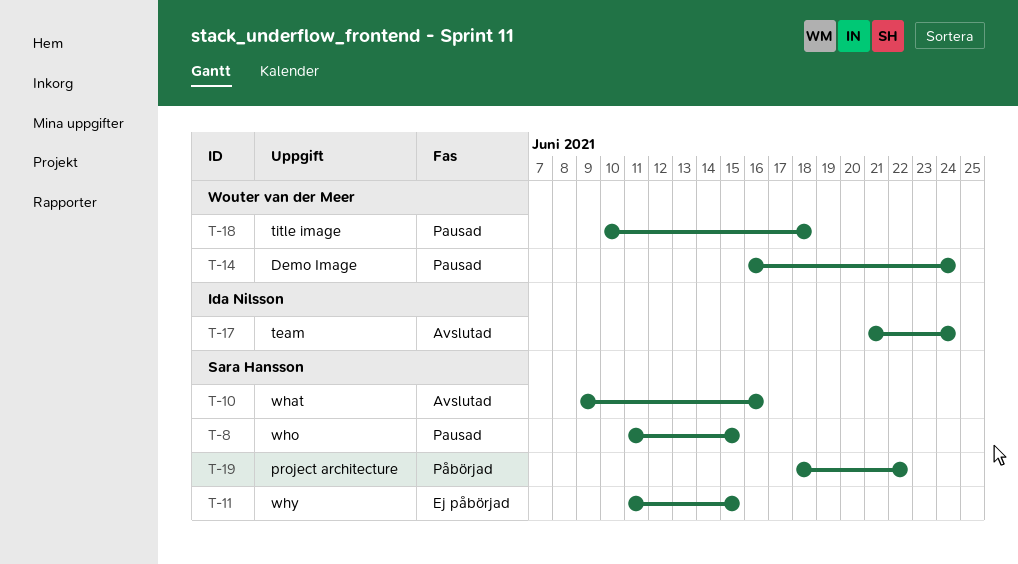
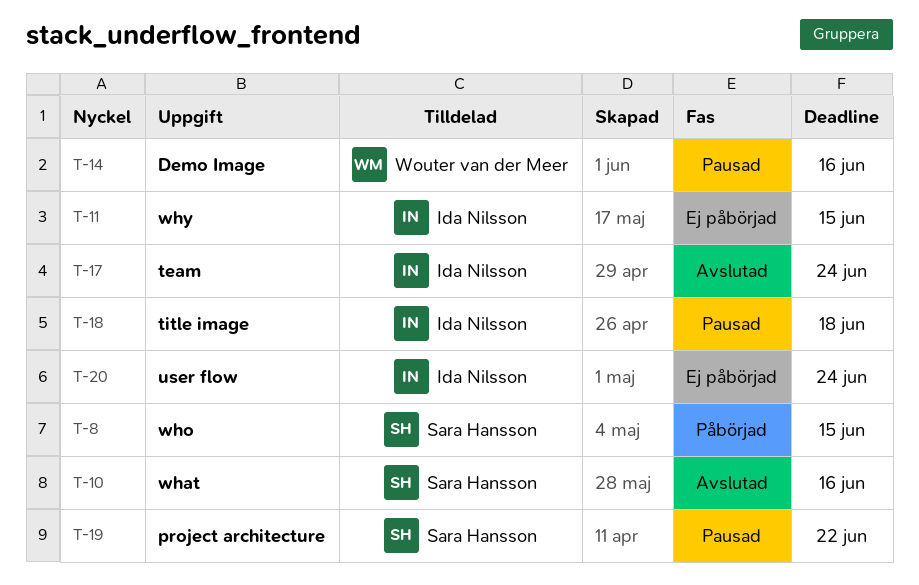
T-8, status: Pausad -> Påbörjad
T-11, owner: Sara Hansson -> Ida Nilsson
T-14, due: Jun 24 -> Jun 16
T-18, owner: Wouter van der Meer -> Ida Nilsson
T-19, status: Påbörjad -> Pausad
T-20: none -> present

